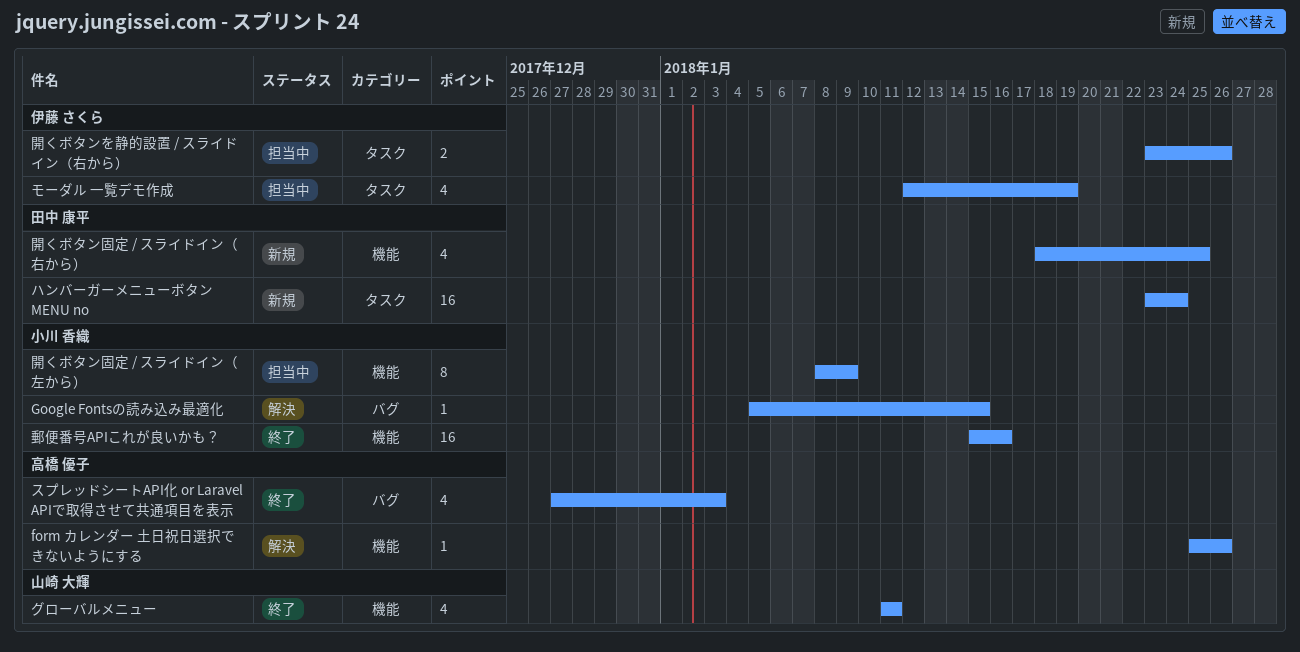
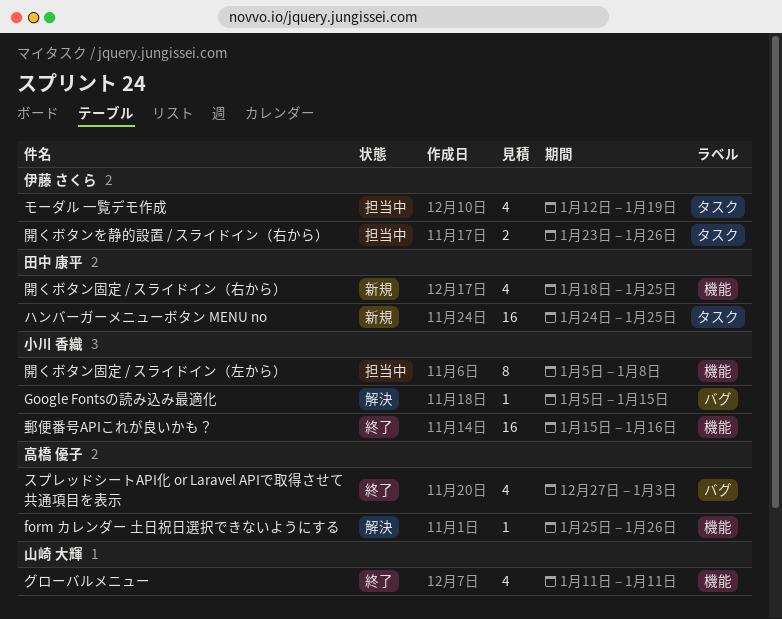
ハンバーガーメニューボタン MENU no, start: Jan 23 -> Jan 24
ハンバーガーメニューボタン MENU no, due: Jan 24 -> Jan 25
開くボタン固定 / スライドイン（左から）, start: Jan 8 -> Jan 5
開くボタン固定 / スライドイン（左から）, due: Jan 9 -> Jan 8

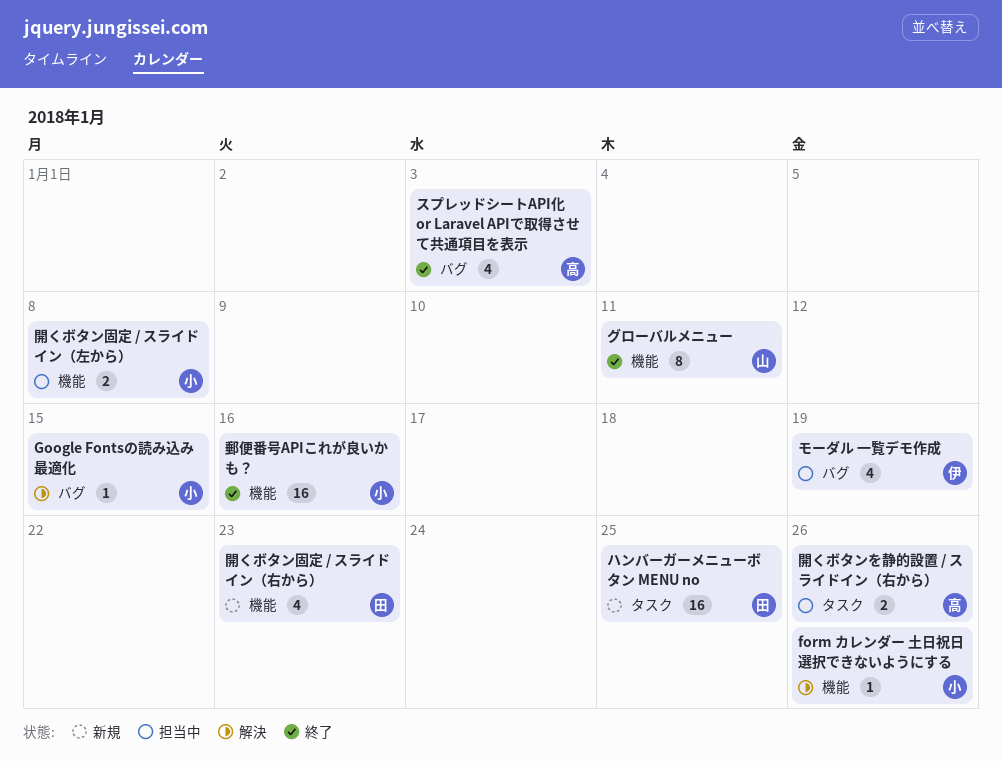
form カレンダー 土日祝日選択できないようにする, owner: 高橋 優子 -> 小川 香織
グローバルメニュー, estimate: 4 -> 8
モーダル 一覧デモ作成, label: タスク -> バグ
開くボタンを静的設置 / スライドイン（右から）, owner: 伊藤 さくら -> 高橋 優子
開くボタン固定 / スライドイン（右から）, due: Jan 25 -> Jan 23
開くボタン固定 / スライドイン（左から）, estimate: 8 -> 2

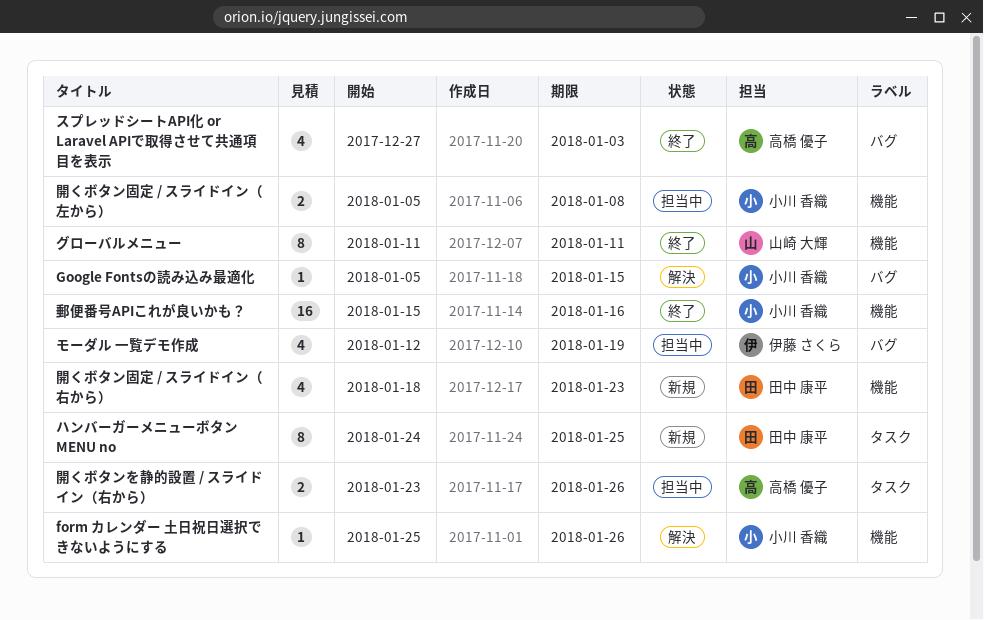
ハンバーガーメニューボタン MENU no, estimate: 16 -> 8

